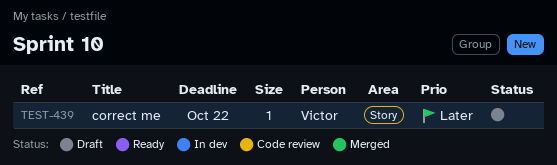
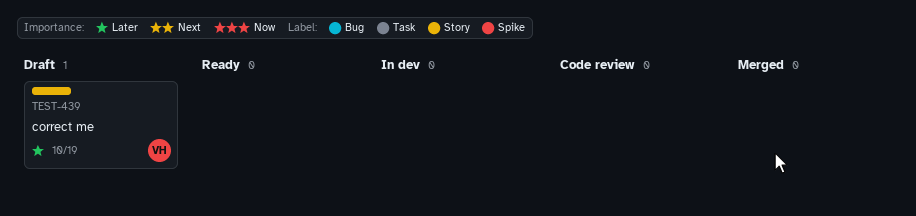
TEST-439, due: Oct 22 -> Oct 19

